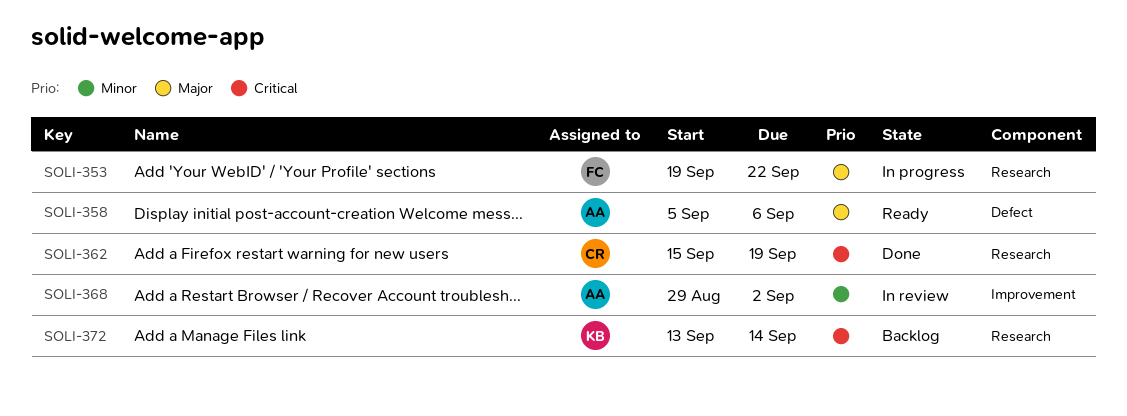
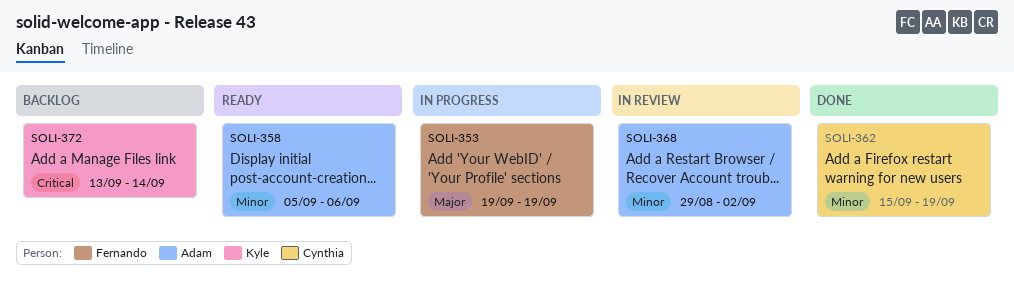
SOLI-353, due: Sep 22 -> Sep 19
SOLI-358, priority: Major -> Minor
SOLI-362, priority: Critical -> Minor

